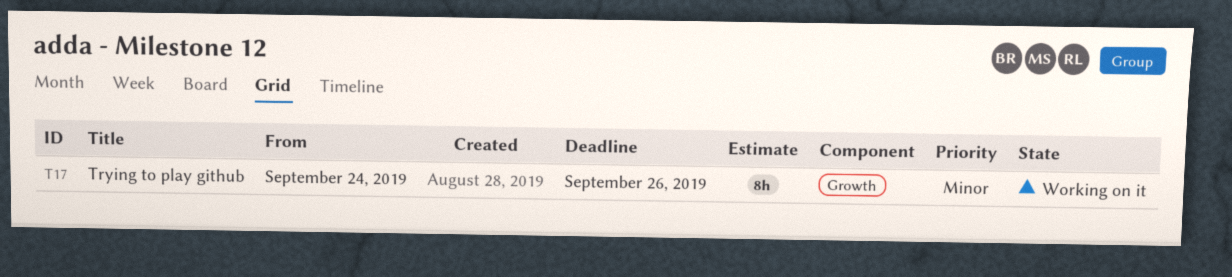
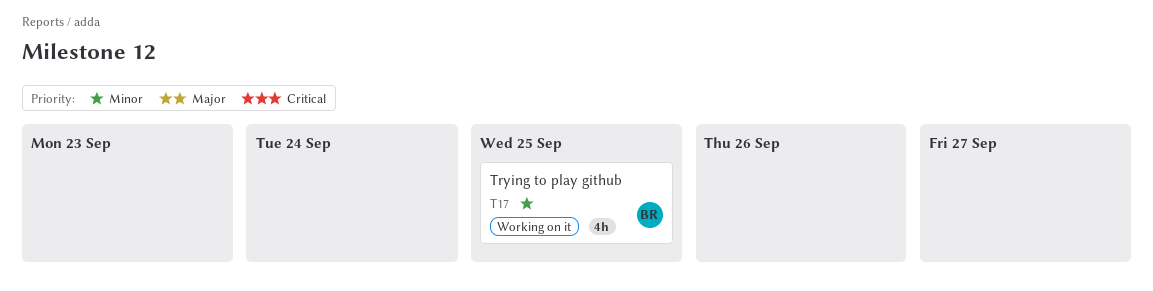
T17, estimate: 8h -> 4h
T17, due: Sep 26 -> Sep 25

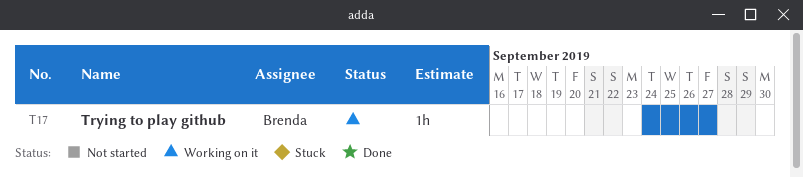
T17, estimate: 4h -> 1h
T17, due: Sep 25 -> Sep 27

